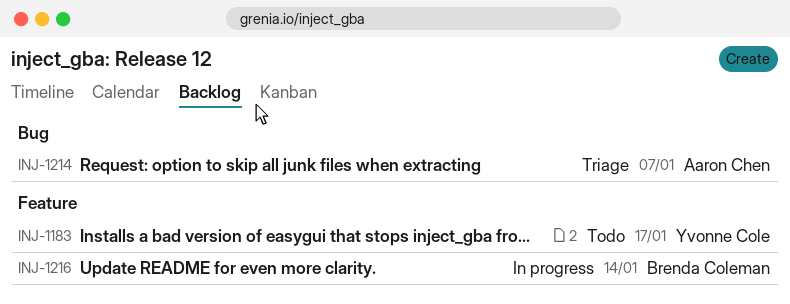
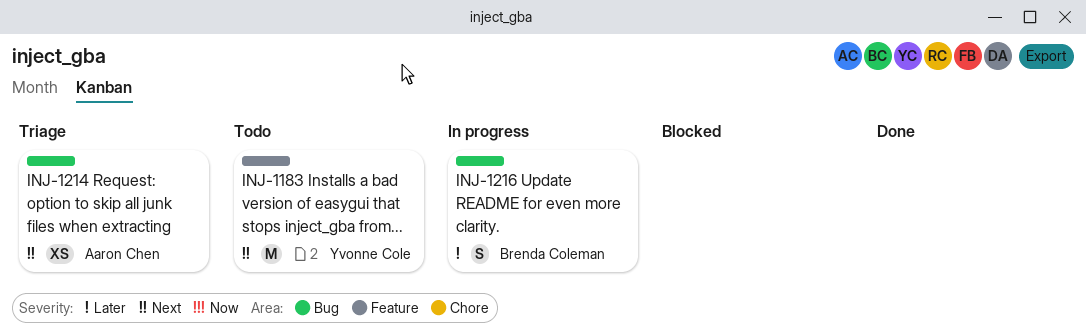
INJ-1216, label: Feature -> Bug

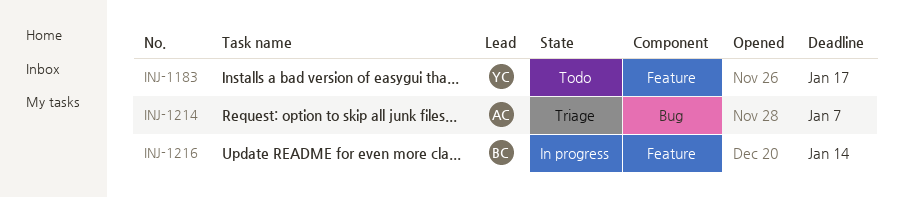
INJ-1216, label: Bug -> Feature

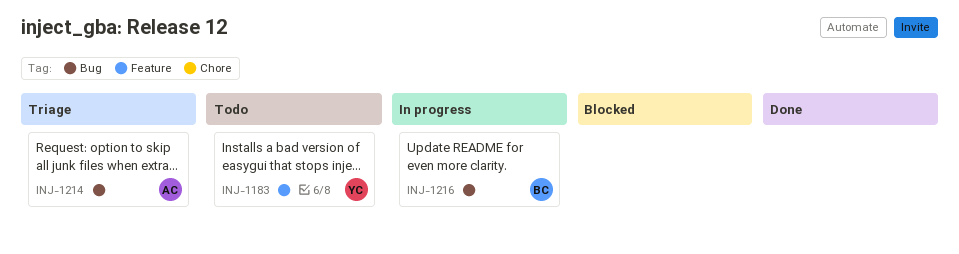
INJ-1216, label: Feature -> Bug

